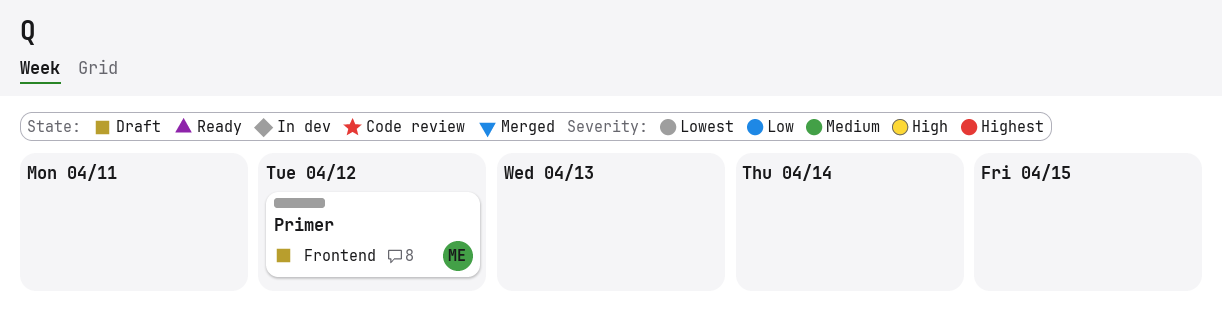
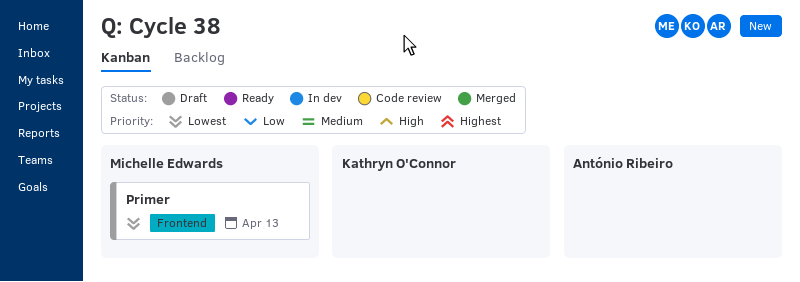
Primer, due: Apr 12 -> Apr 13

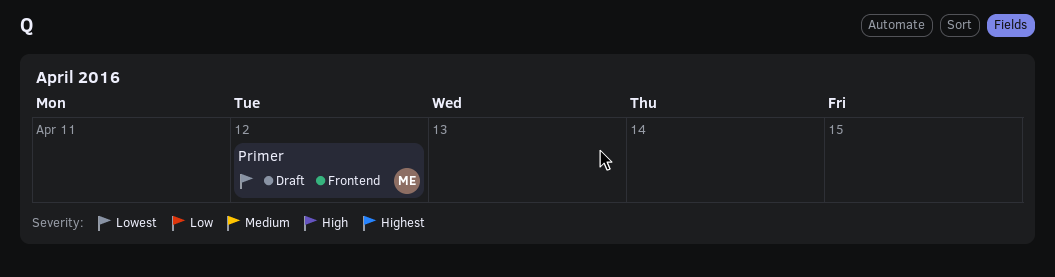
Primer, due: Apr 13 -> Apr 12

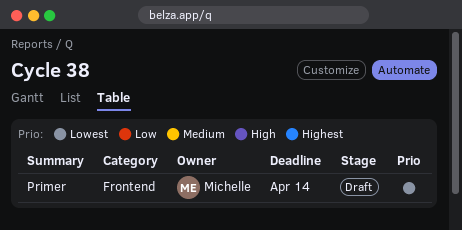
Primer, due: Apr 12 -> Apr 14

